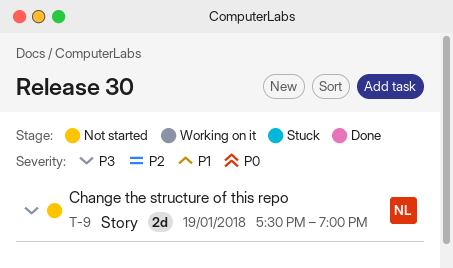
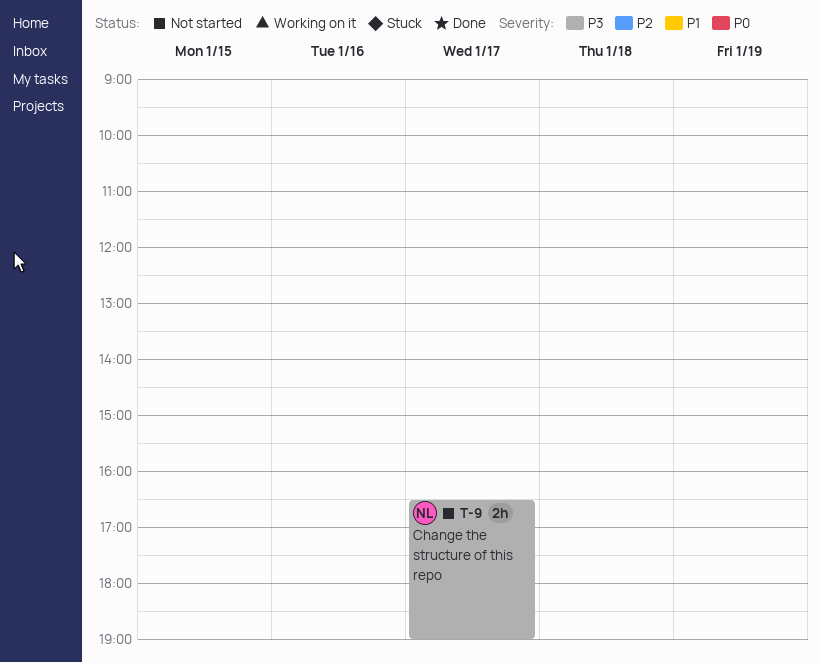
T-9, estimate: 2d -> 2h
T-9, day: Jan 19 -> Jan 17
T-9, begins: 17:30 -> 16:30

